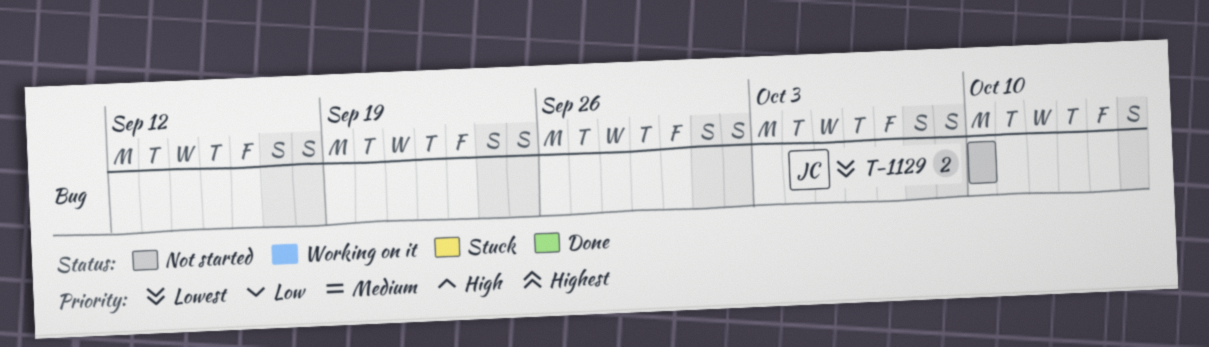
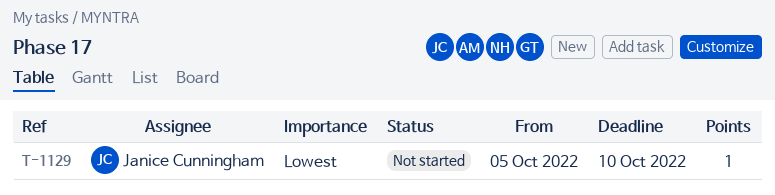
T-1129, estimate: 2 -> 1
T-1129, start: Oct 10 -> Oct 5

